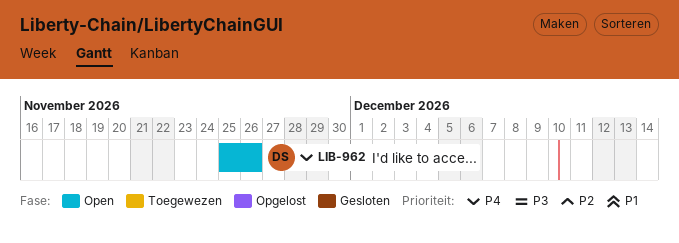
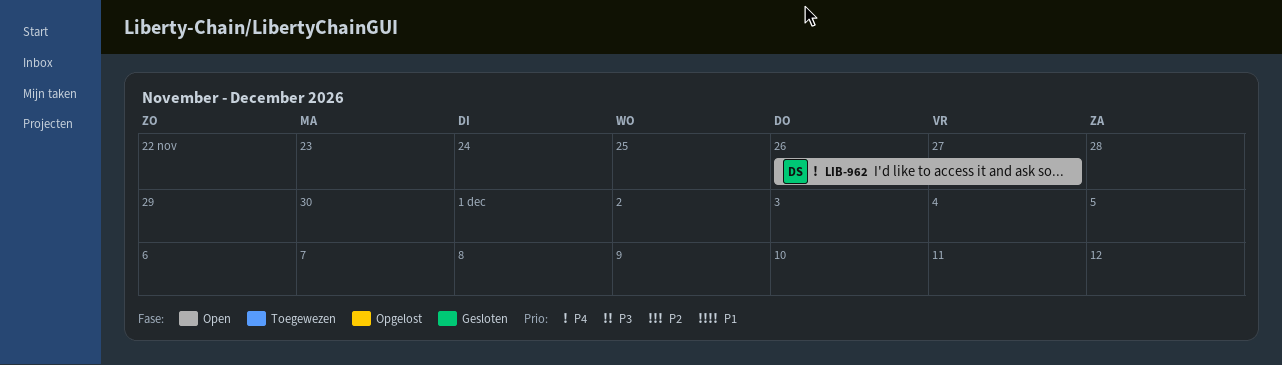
LIB-962, start: Nov 25 -> Nov 26
LIB-962, due: Nov 26 -> Nov 27

